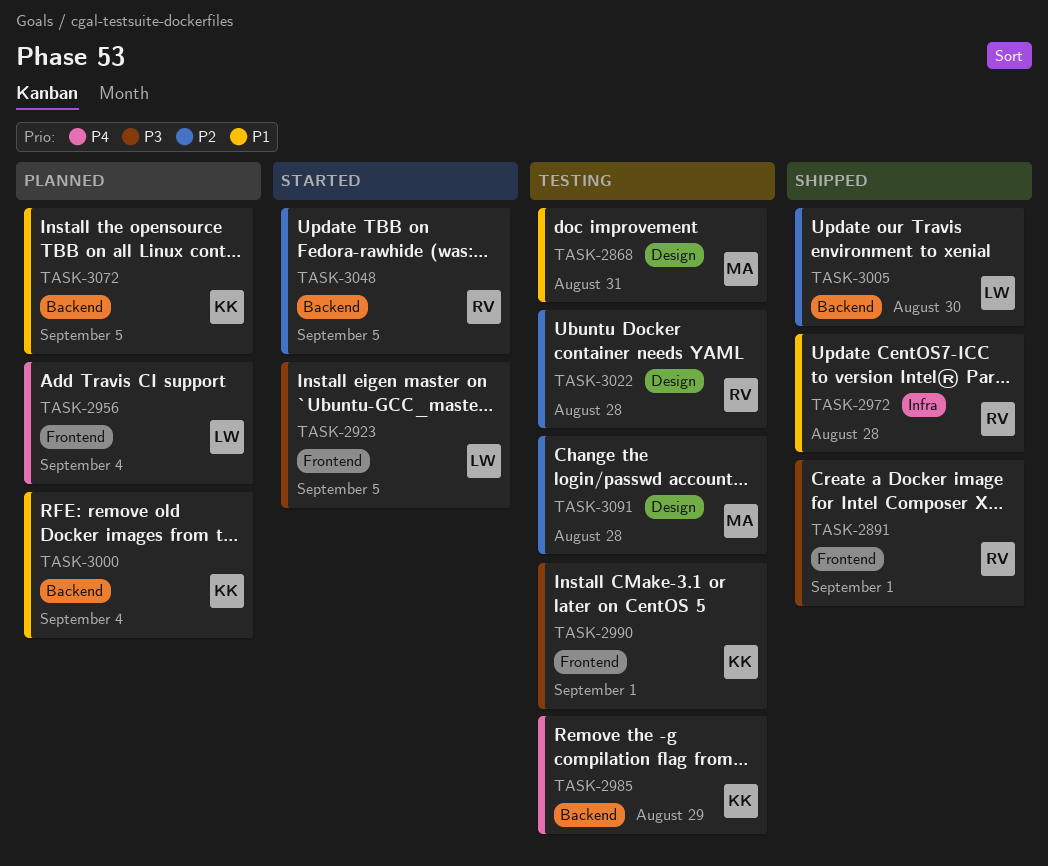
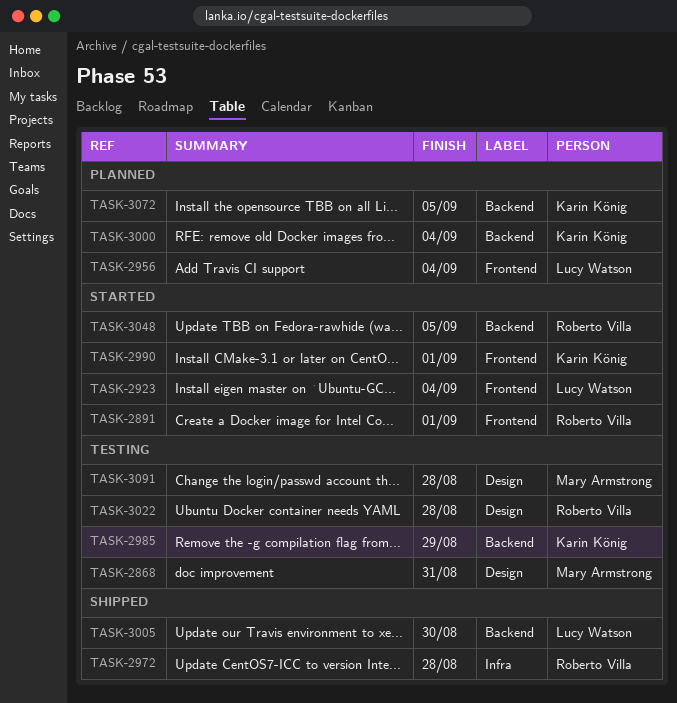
TASK-2891, status: Shipped -> Started
TASK-2923, due: Sep 5 -> Sep 4
TASK-2990, status: Testing -> Started

